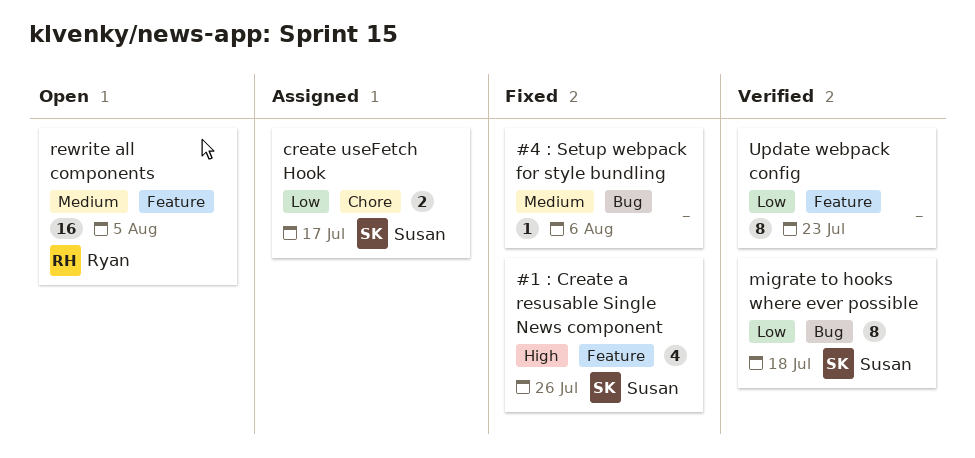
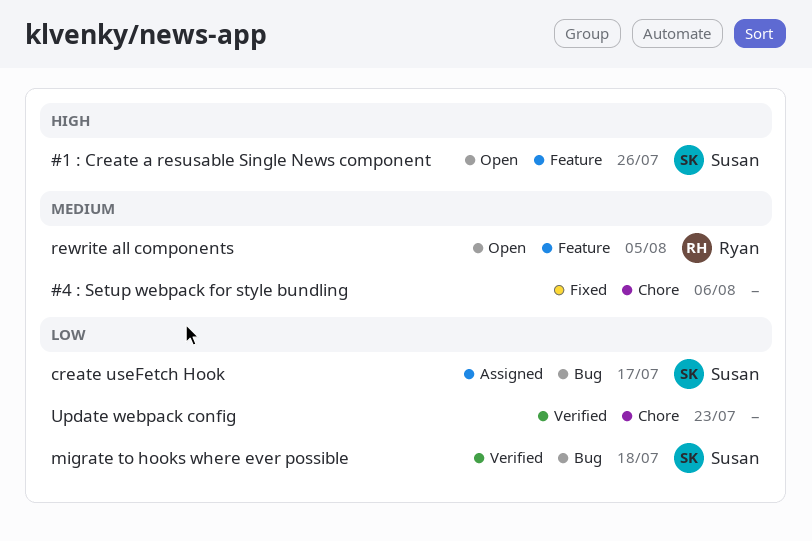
#1 : Create a resusable Single News component, status: Fixed -> Open
#4 : Setup webpack for style bundling, label: Bug -> Chore
create useFetch Hook, label: Chore -> Bug
Update webpack config, label: Feature -> Chore

